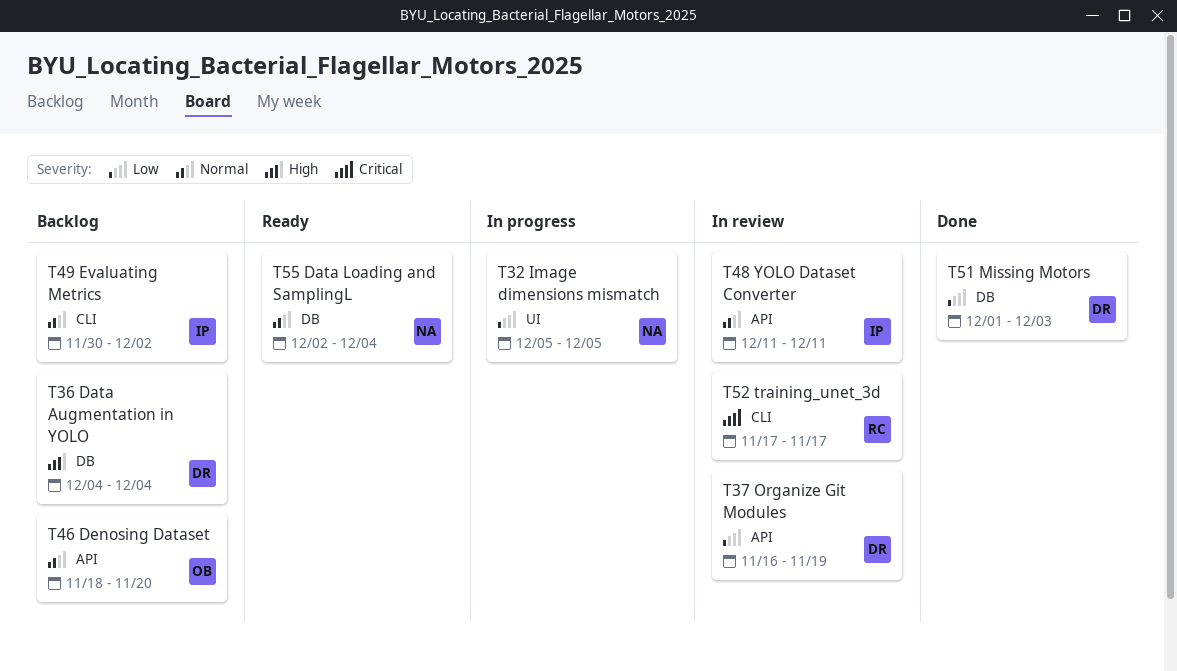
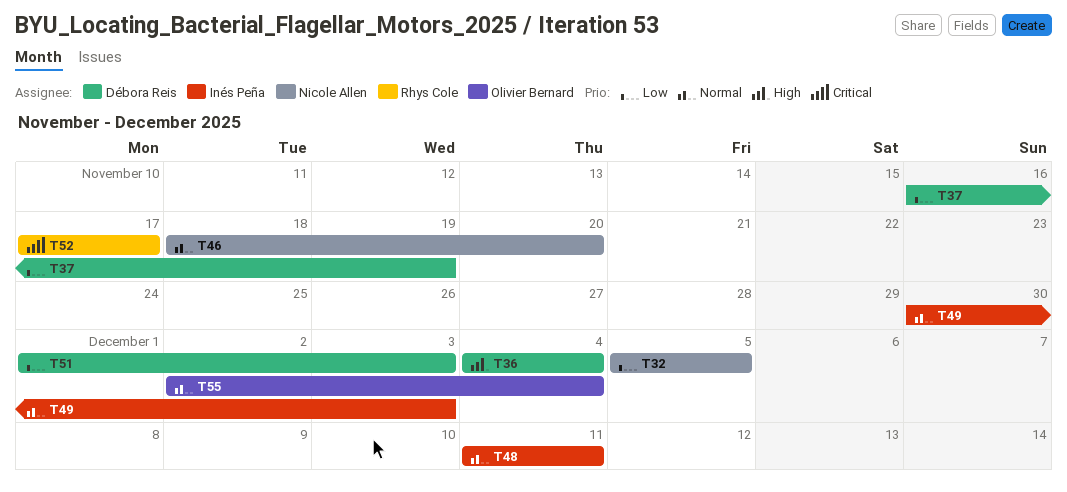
T46, owner: Olivier Bernard -> Nicole Allen
T49, due: Dec 2 -> Dec 3
T55, owner: Nicole Allen -> Olivier Bernard

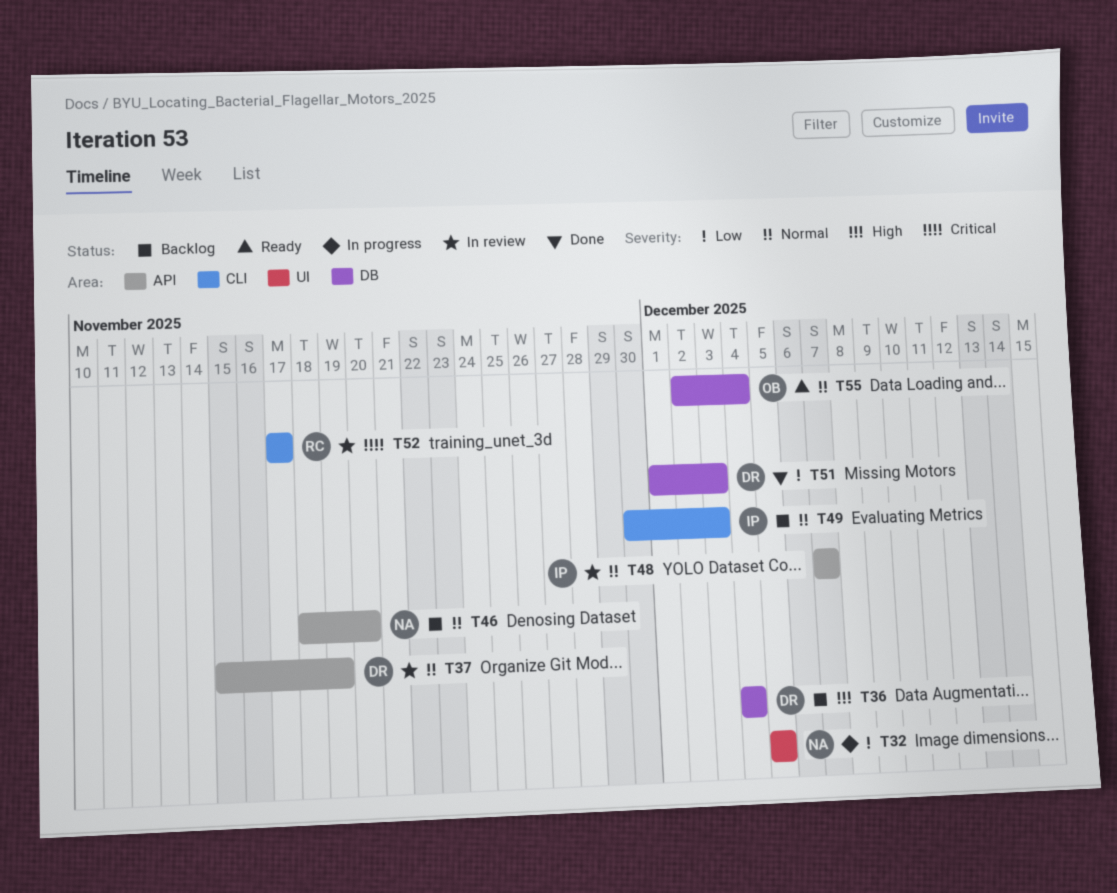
T37, priority: Low -> Normal
T37, start: Nov 16 -> Nov 15
T48, start: Dec 11 -> Dec 7
T48, due: Dec 11 -> Dec 7

